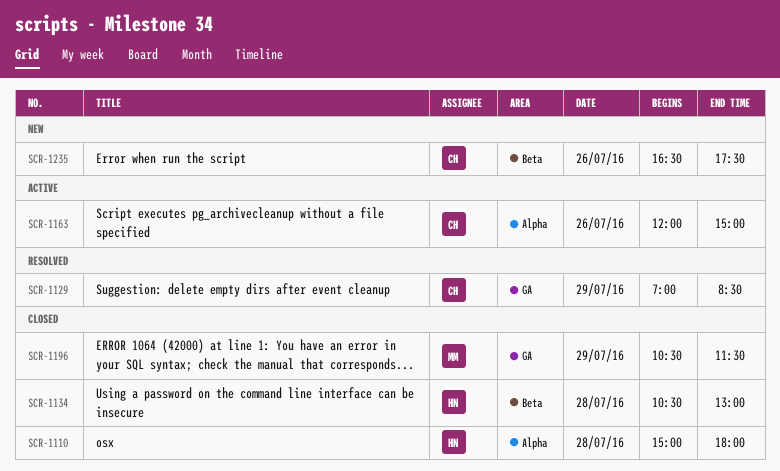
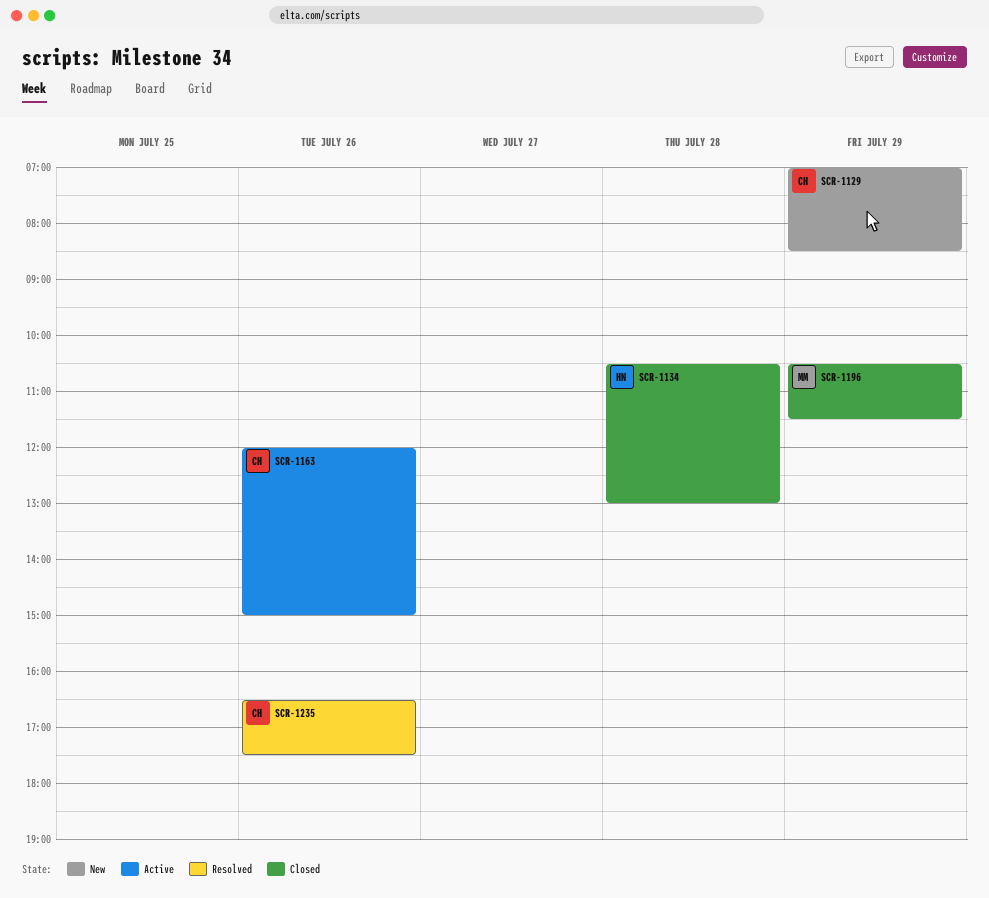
SCR-1110: present -> none
SCR-1129, status: Resolved -> New
SCR-1235, status: New -> Resolved

